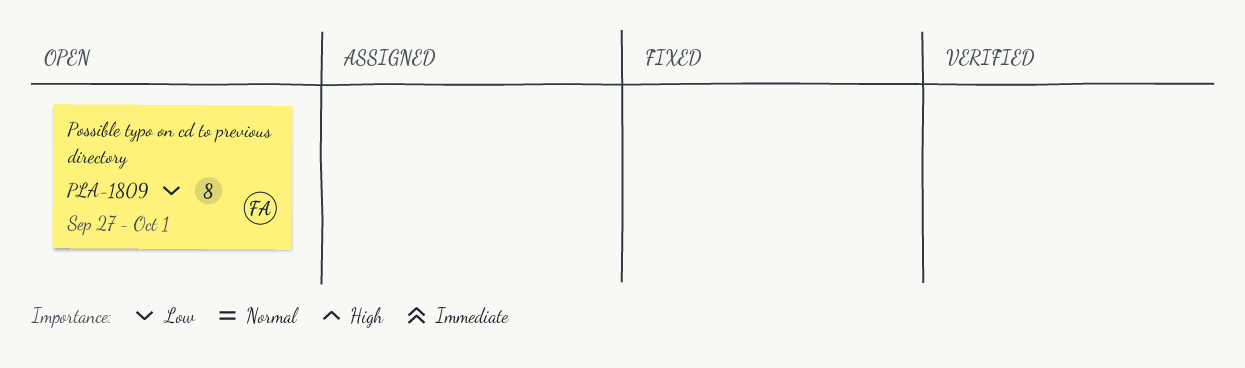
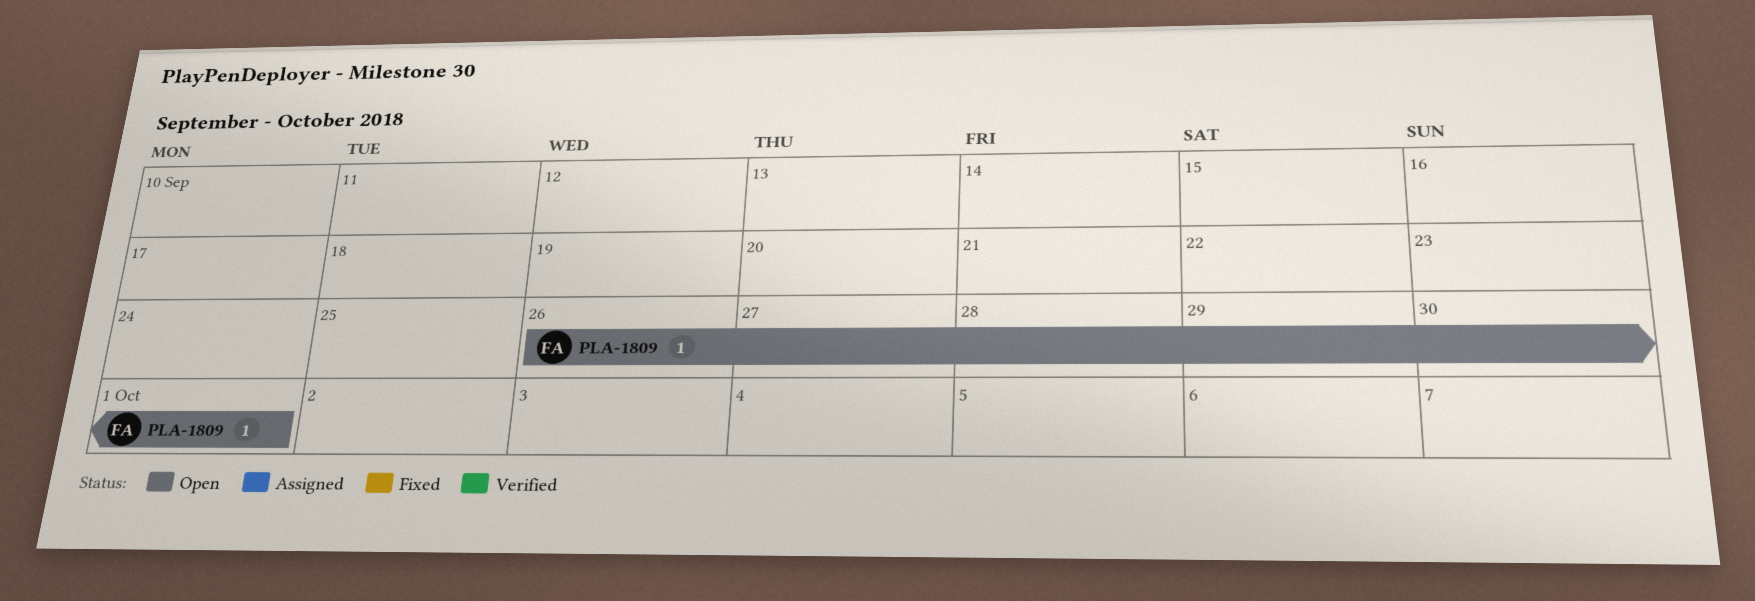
PLA-1809, estimate: 8 -> 1
PLA-1809, start: Sep 27 -> Sep 26

